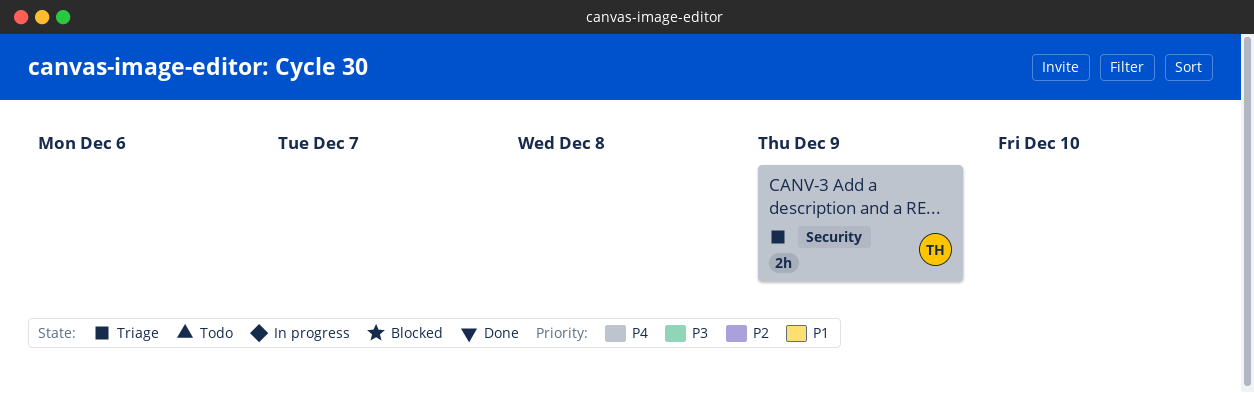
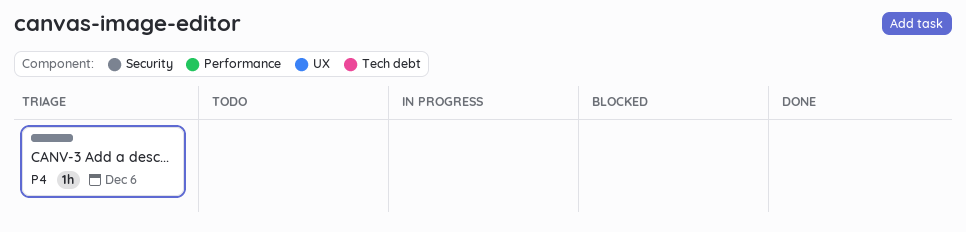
CANV-3, estimate: 2h -> 1h
CANV-3, due: Dec 9 -> Dec 6

